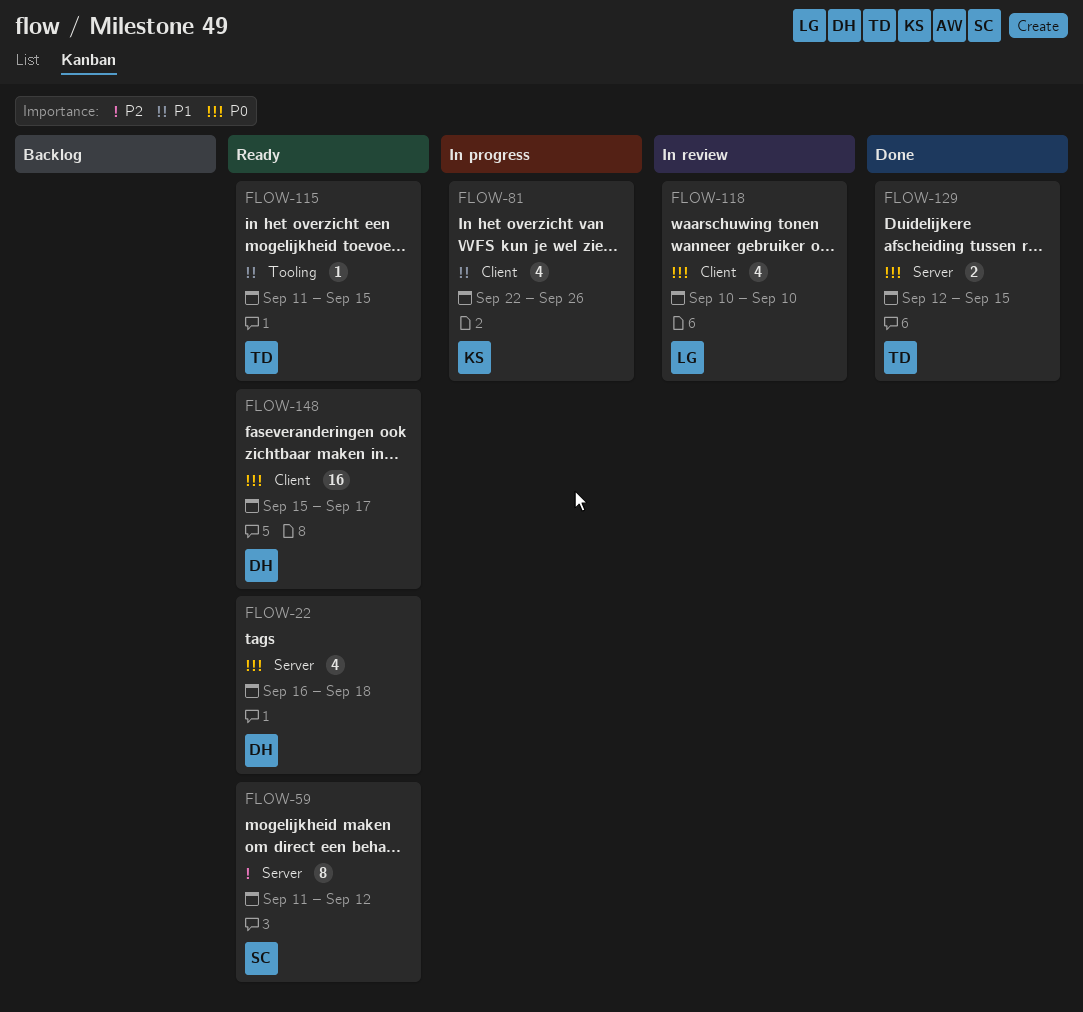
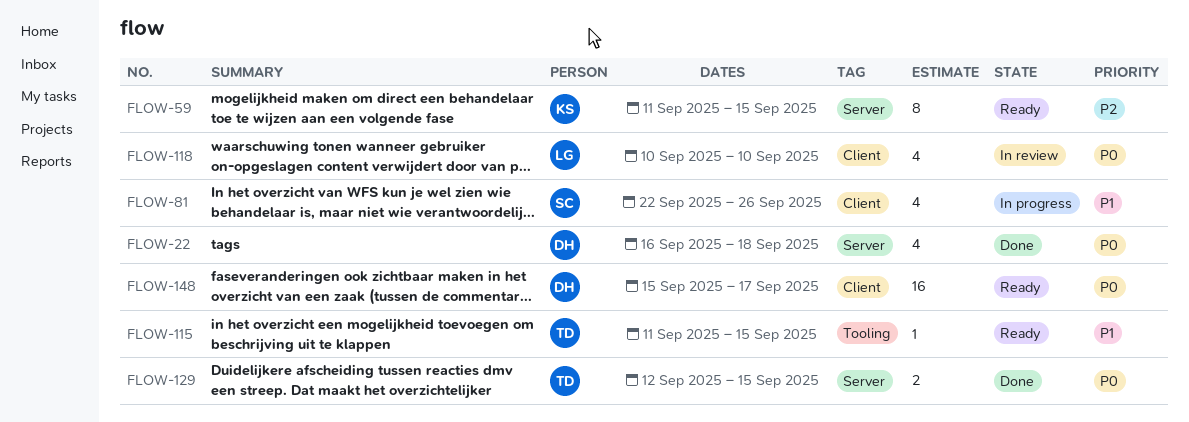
FLOW-22, status: Ready -> Done
FLOW-59, owner: SC -> KS
FLOW-59, due: Sep 12 -> Sep 15
FLOW-81, owner: KS -> SC

